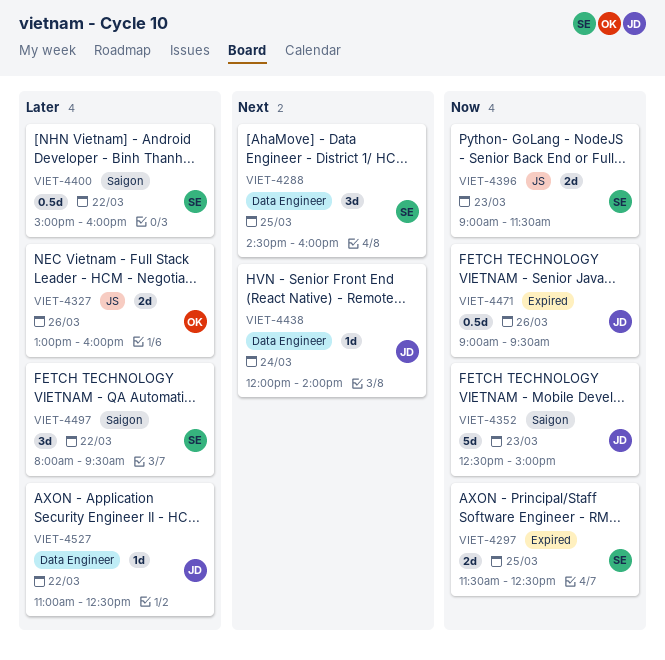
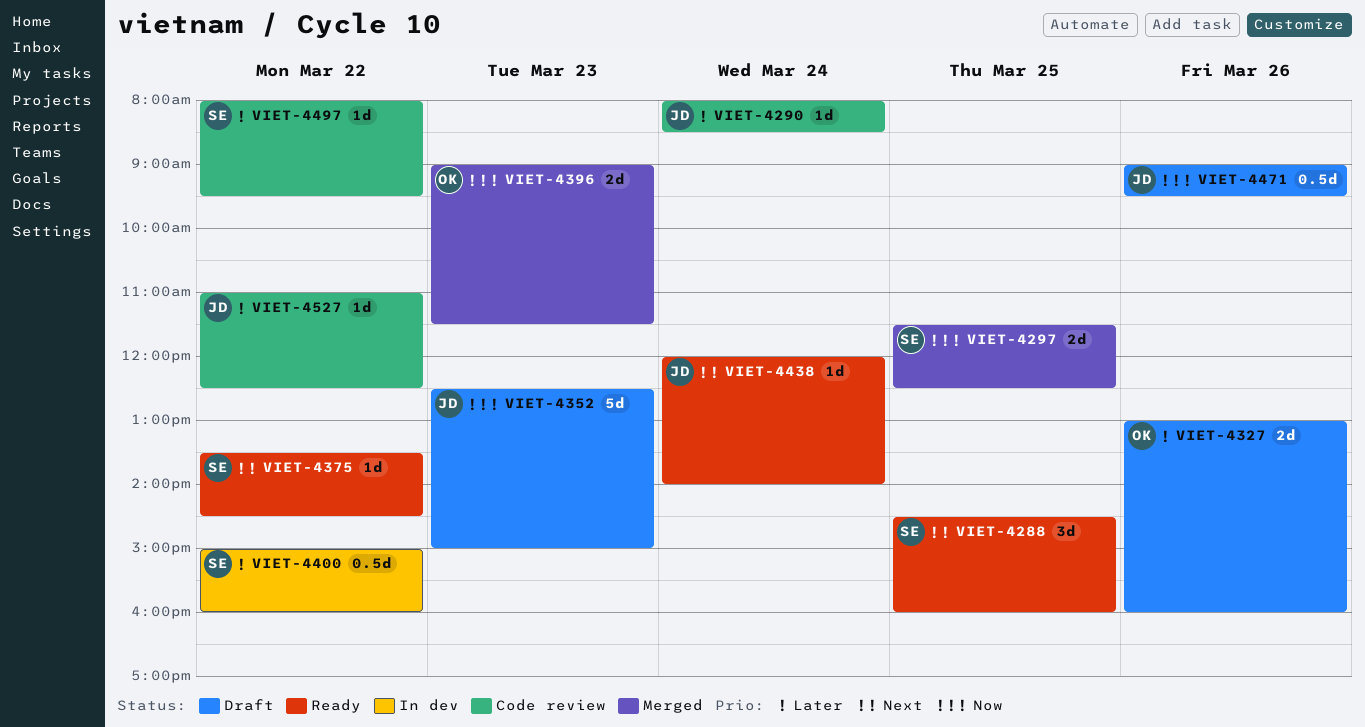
VIET-4290: none -> present
VIET-4375: none -> present
VIET-4396, owner: SE -> OK
VIET-4497, estimate: 3d -> 1d

